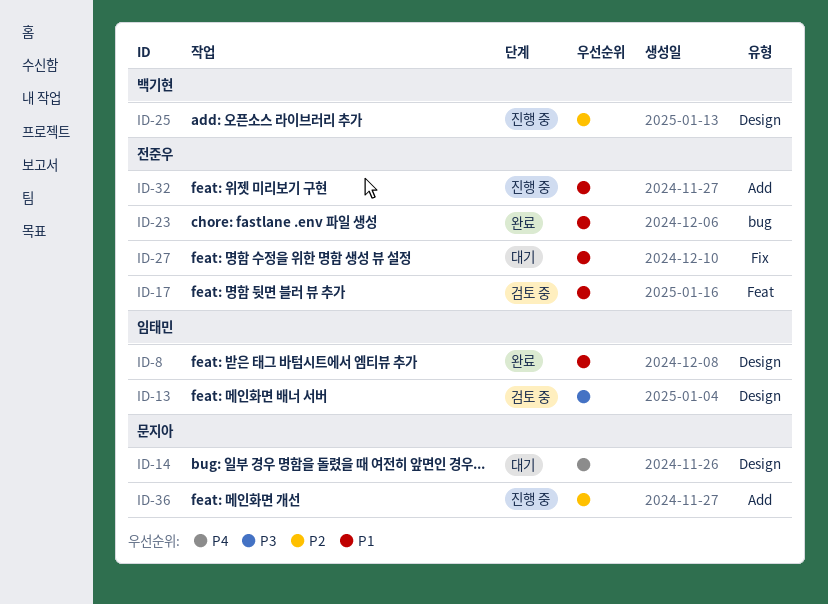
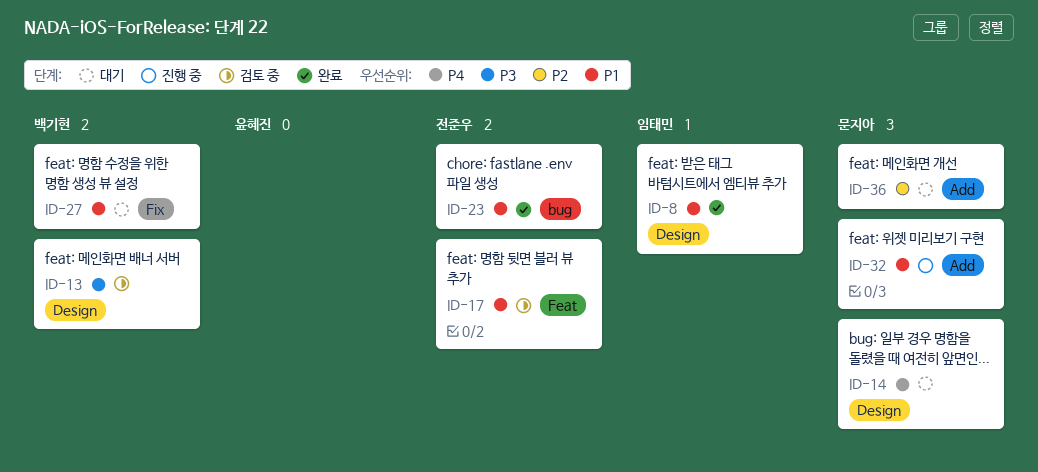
ID-13, owner: 임태민 -> 백기현
ID-25: present -> none
ID-27, owner: 전준우 -> 백기현
ID-32, owner: 전준우 -> 문지아
ID-36, status: 진행 중 -> 대기

